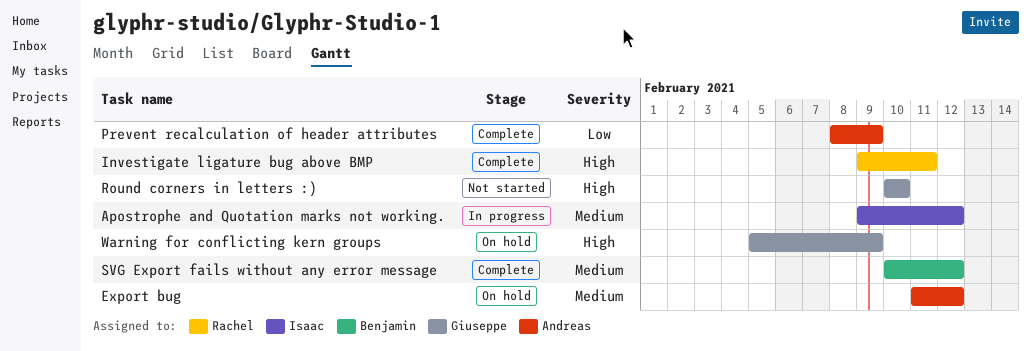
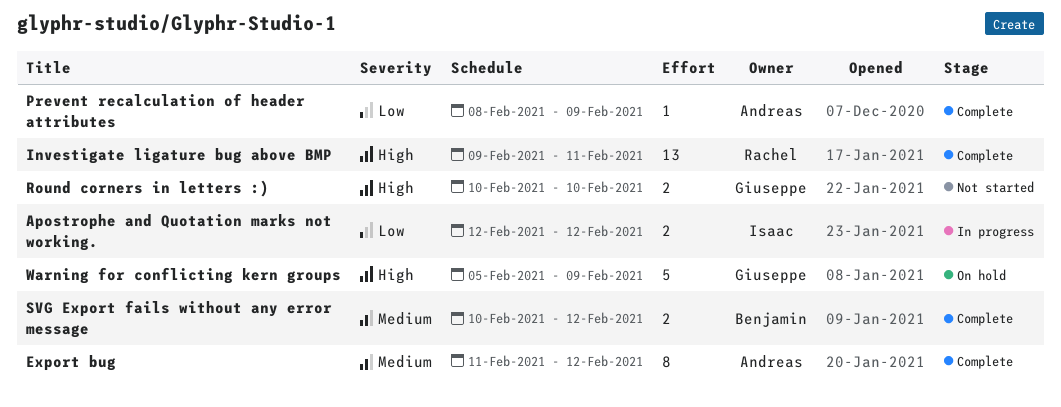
Apostrophe and Quotation marks not working., priority: Medium -> Low
Apostrophe and Quotation marks not working., start: Feb 9 -> Feb 12
Export bug, status: On hold -> Complete

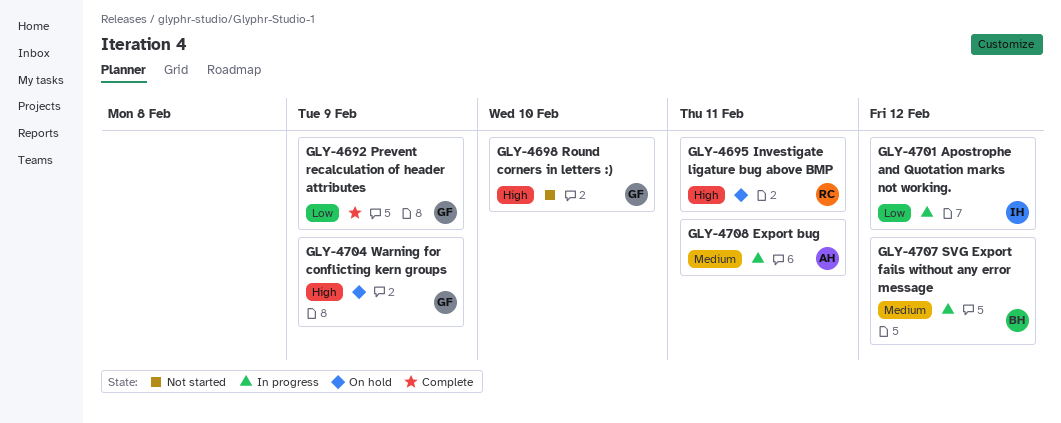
Export bug, status: Complete -> In progress
Export bug, due: Feb 12 -> Feb 11
Investigate ligature bug above BMP, status: Complete -> On hold
Prevent recalculation of header attributes, owner: Andreas -> Giuseppe
SVG Export fails without any error message, status: Complete -> In progress

